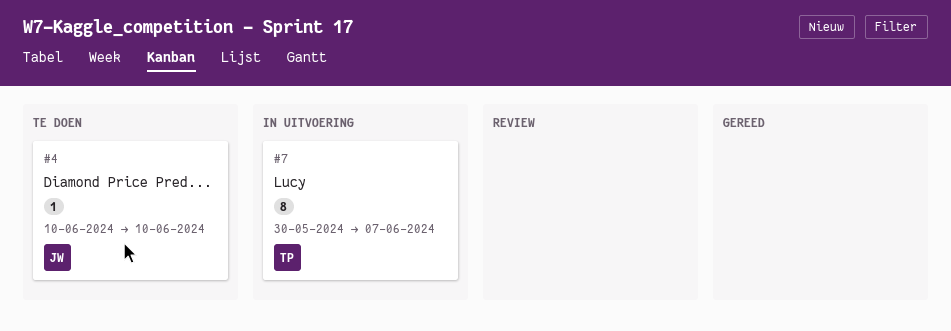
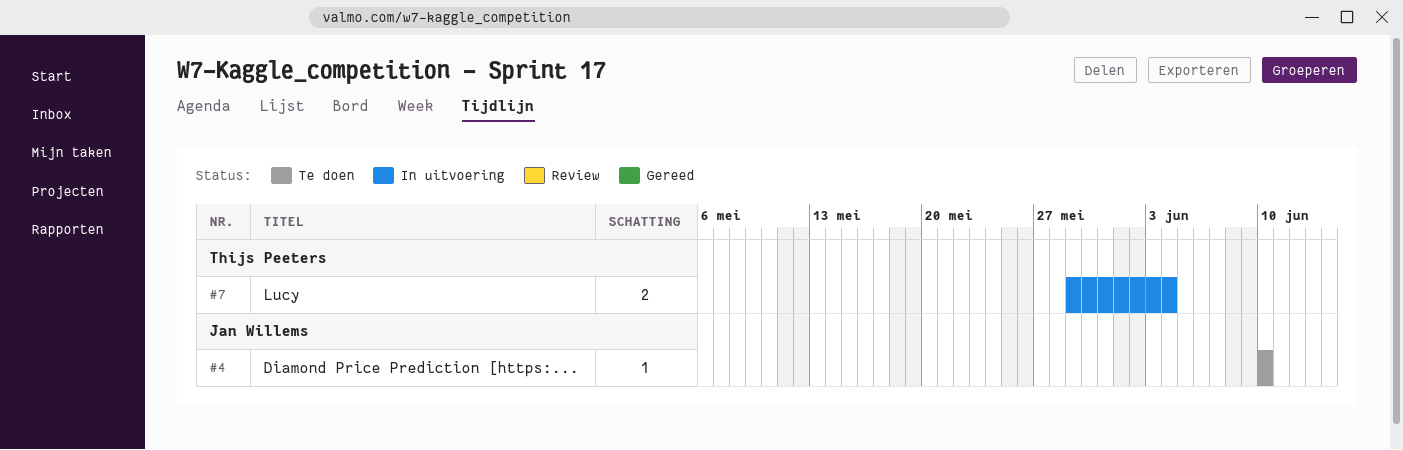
#7, estimate: 8 -> 2
#7, start: May 30 -> May 29
#7, due: Jun 7 -> Jun 4

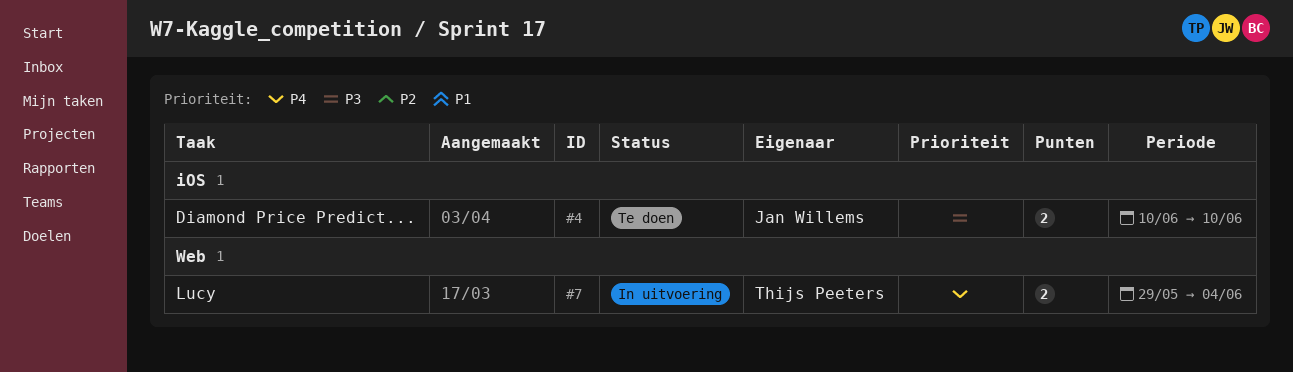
#4, estimate: 1 -> 2

